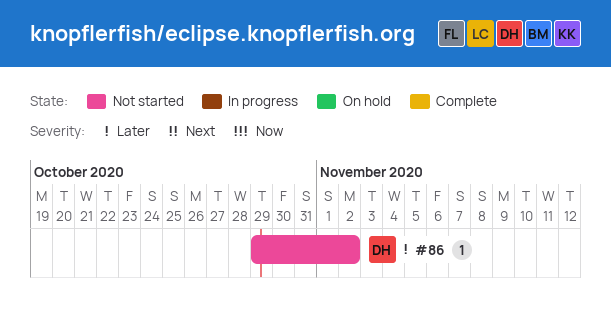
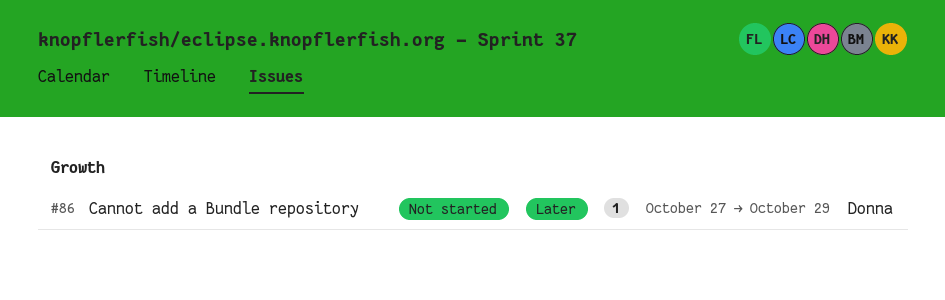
#86, start: Oct 29 -> Oct 27
#86, due: Nov 2 -> Oct 29

